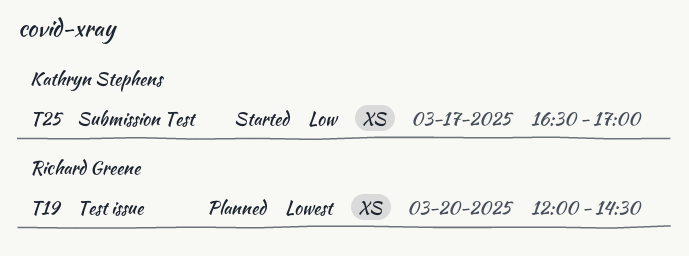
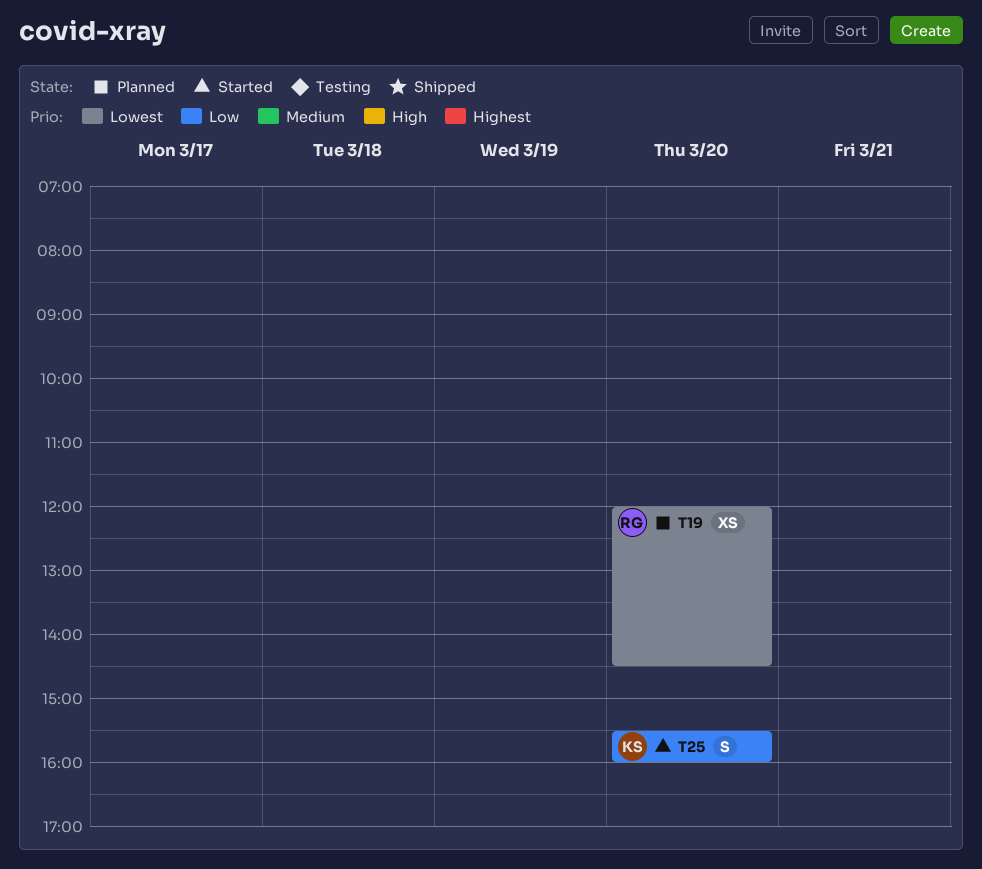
T25, estimate: XS -> S
T25, day: Mar 17 -> Mar 20
T25, begins: 16:30 -> 15:30
T25, ends: 17:00 -> 16:00

